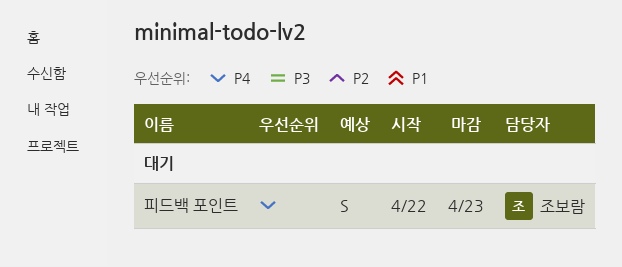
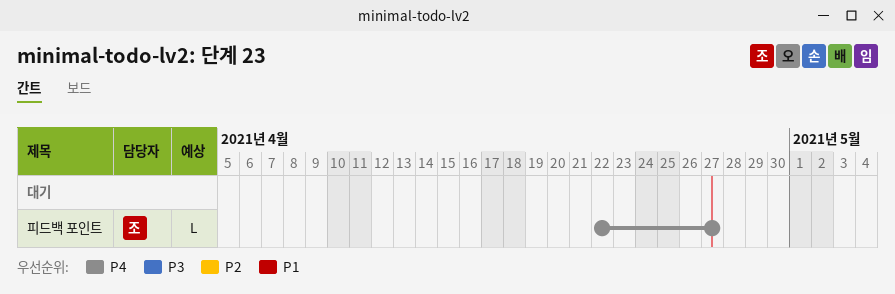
피드백 포인트, estimate: S -> L
피드백 포인트, due: Apr 23 -> Apr 27

